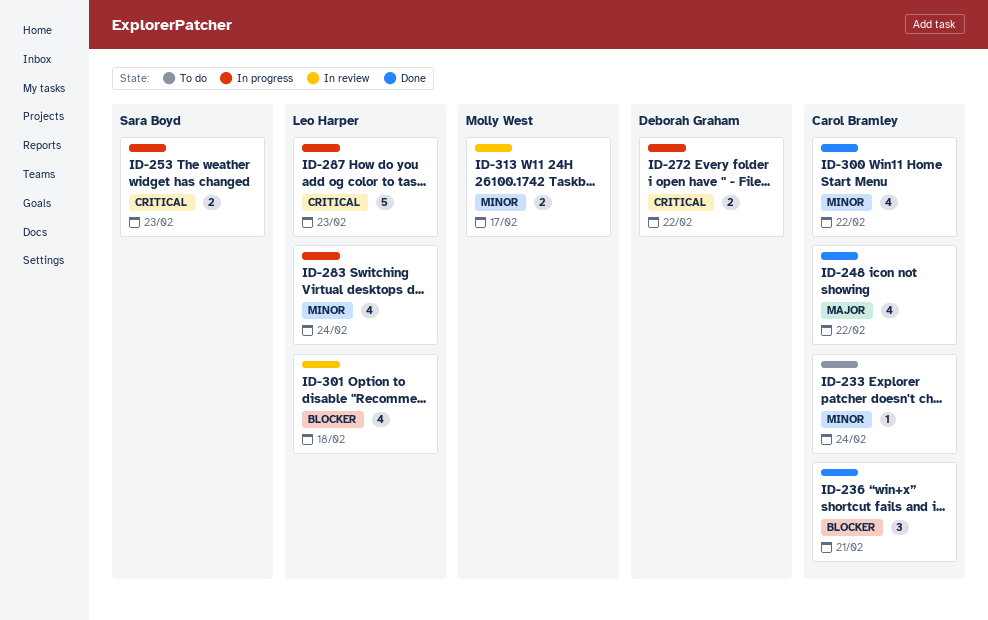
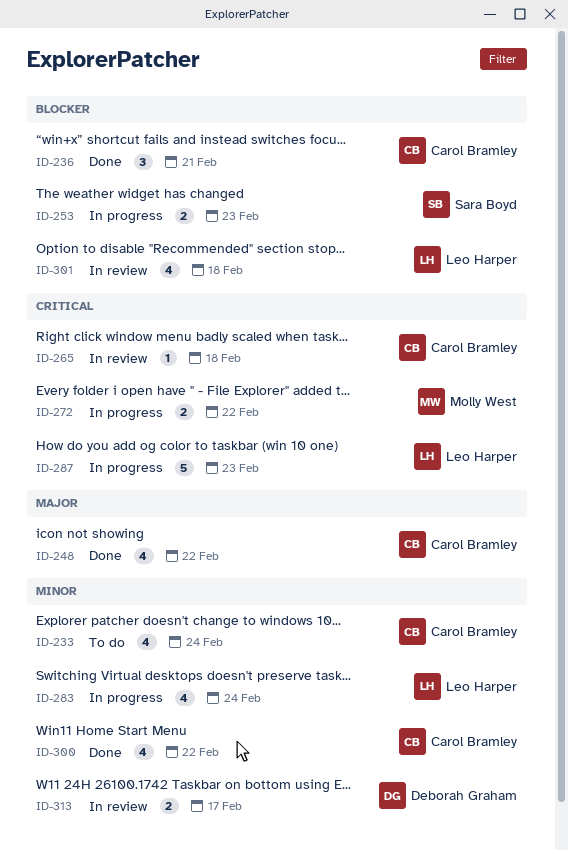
ID-233, estimate: 1 -> 4
ID-253, priority: Critical -> Blocker
ID-265: none -> present
ID-272, owner: Deborah Graham -> Molly West
ID-313, owner: Molly West -> Deborah Graham

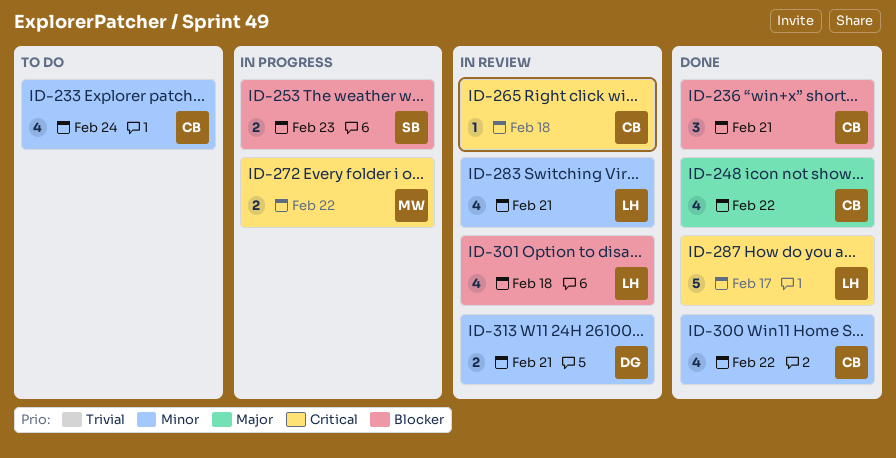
ID-283, status: In progress -> In review
ID-283, due: Feb 24 -> Feb 21
ID-287, status: In progress -> Done
ID-287, due: Feb 23 -> Feb 17
ID-313, due: Feb 17 -> Feb 21

